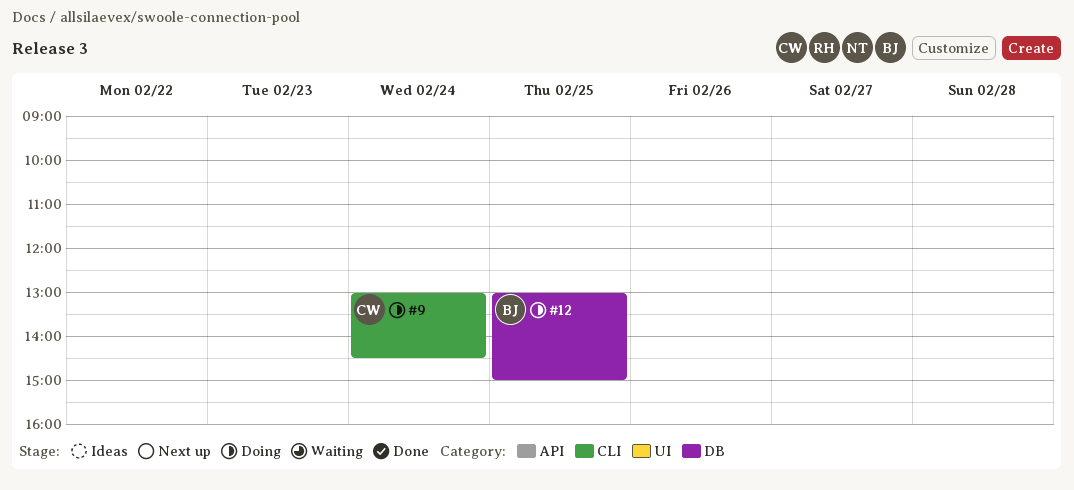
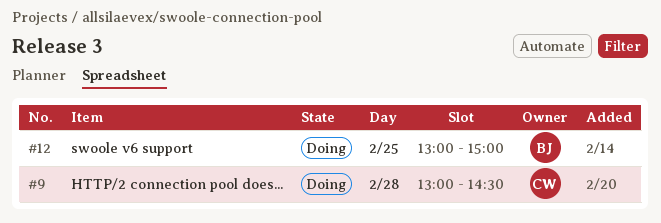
#9, day: Feb 24 -> Feb 28

